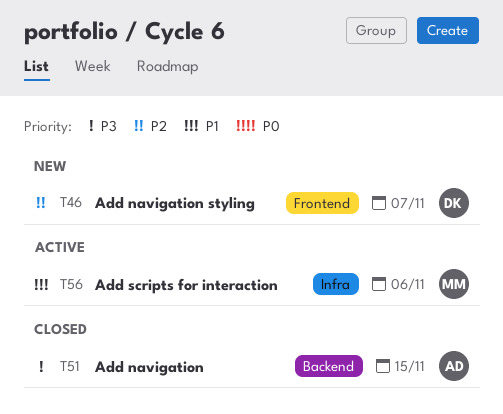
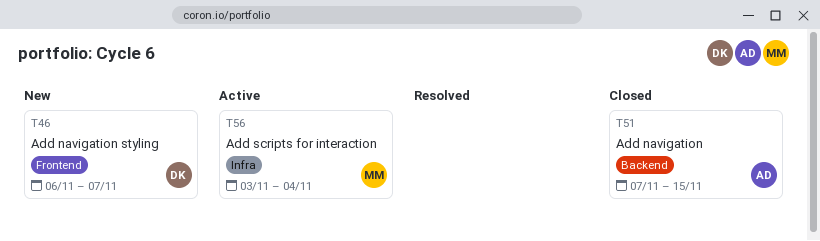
T56, due: Nov 6 -> Nov 4

